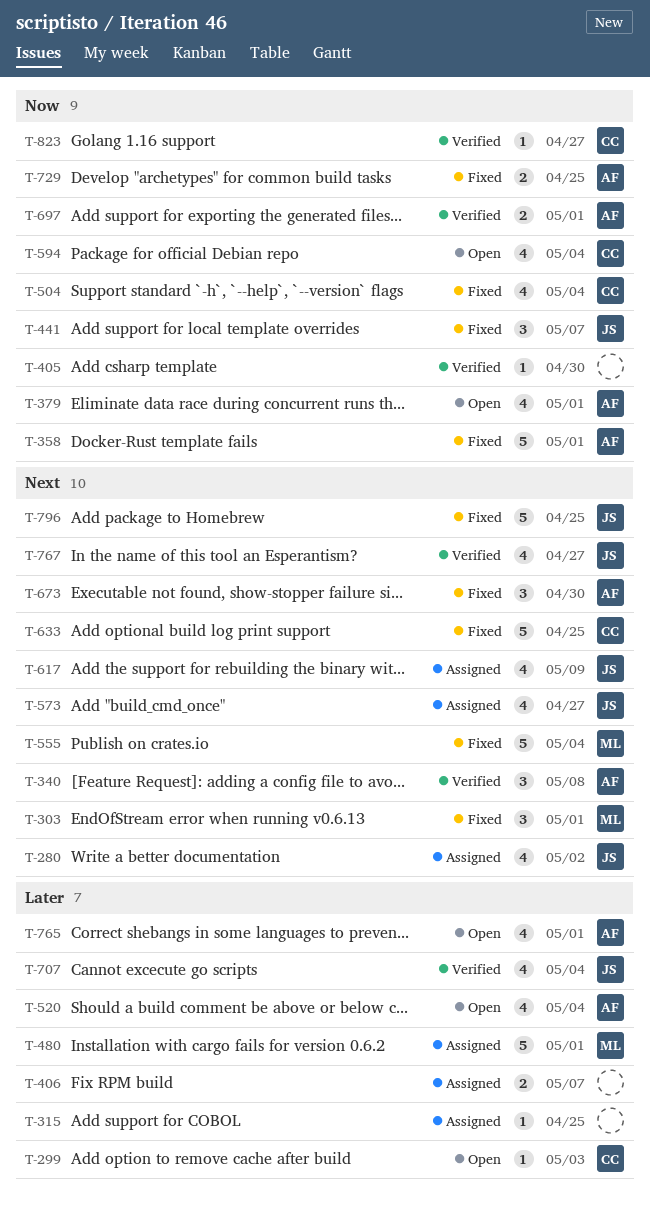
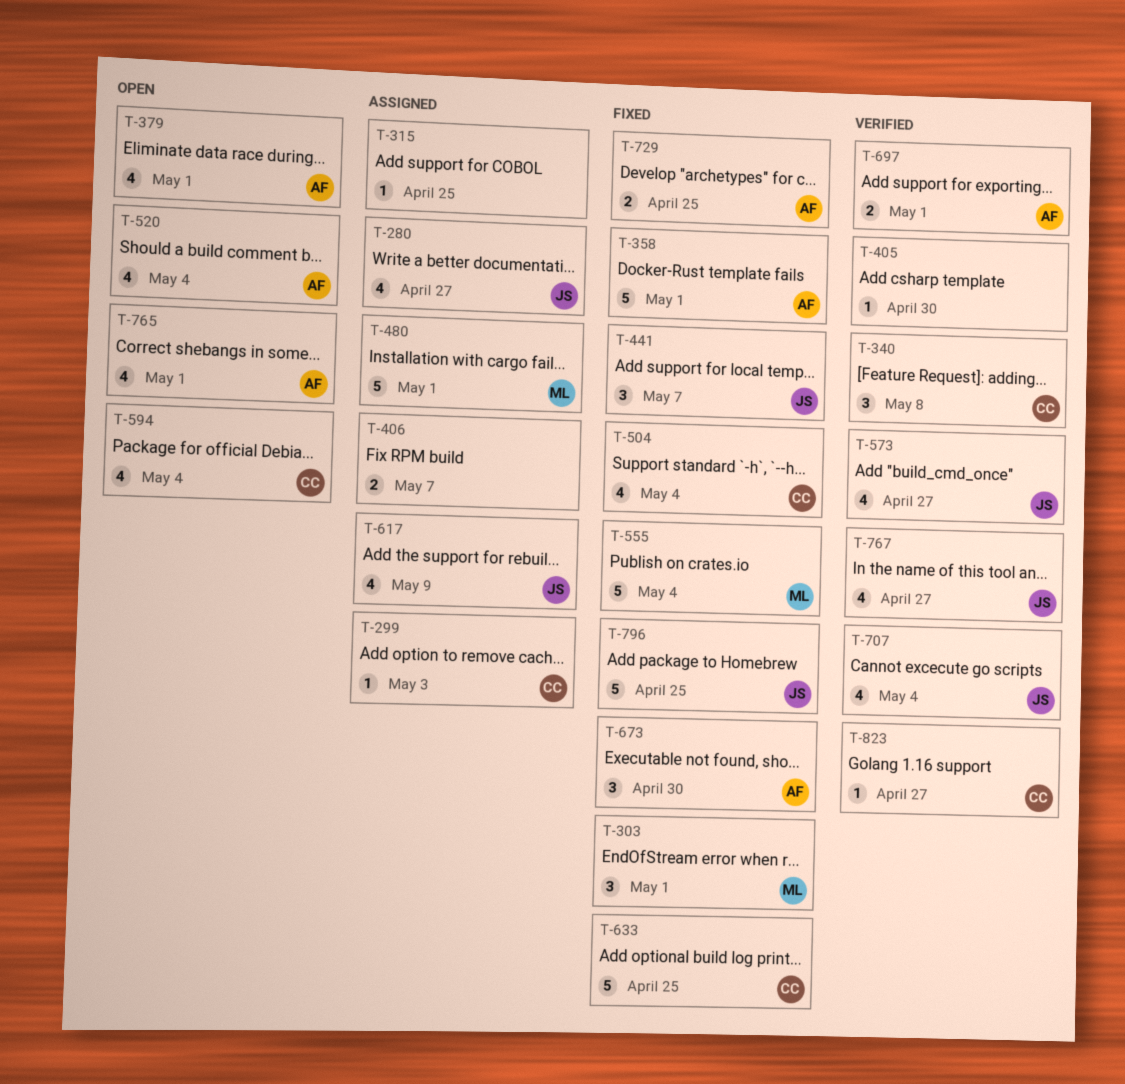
T-280, due: May 2 -> Apr 27
T-299, status: Open -> Assigned
T-340, owner: AF -> CC
T-573, status: Assigned -> Verified

